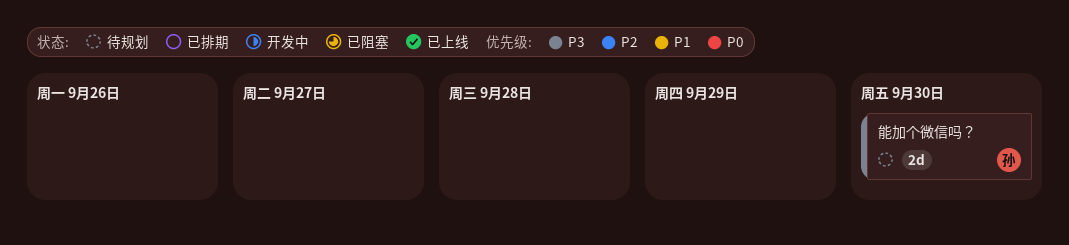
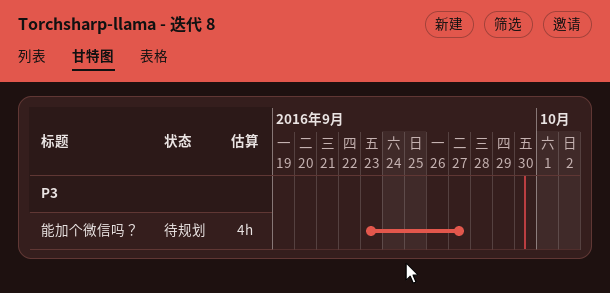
能加个微信吗？, estimate: 2d -> 4h
能加个微信吗？, due: Sep 30 -> Sep 27

